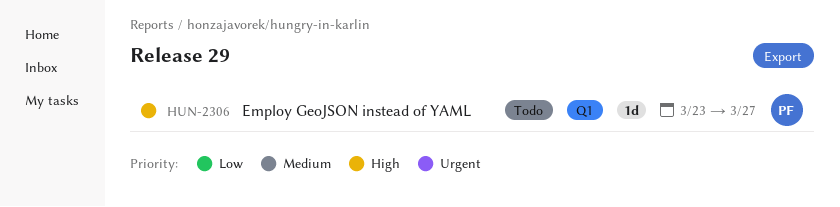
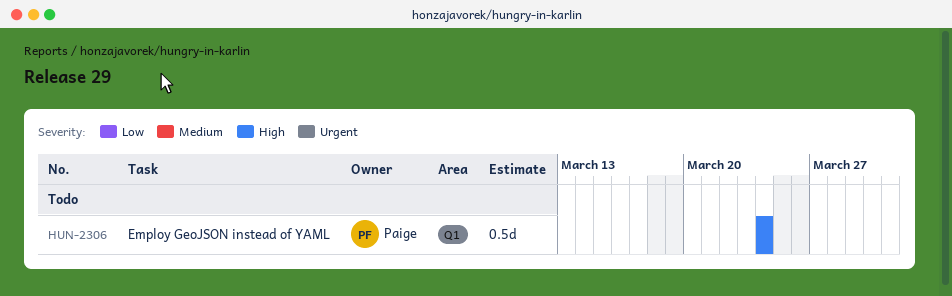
HUN-2306, estimate: 1d -> 0.5d
HUN-2306, start: Mar 23 -> Mar 24
HUN-2306, due: Mar 27 -> Mar 24

